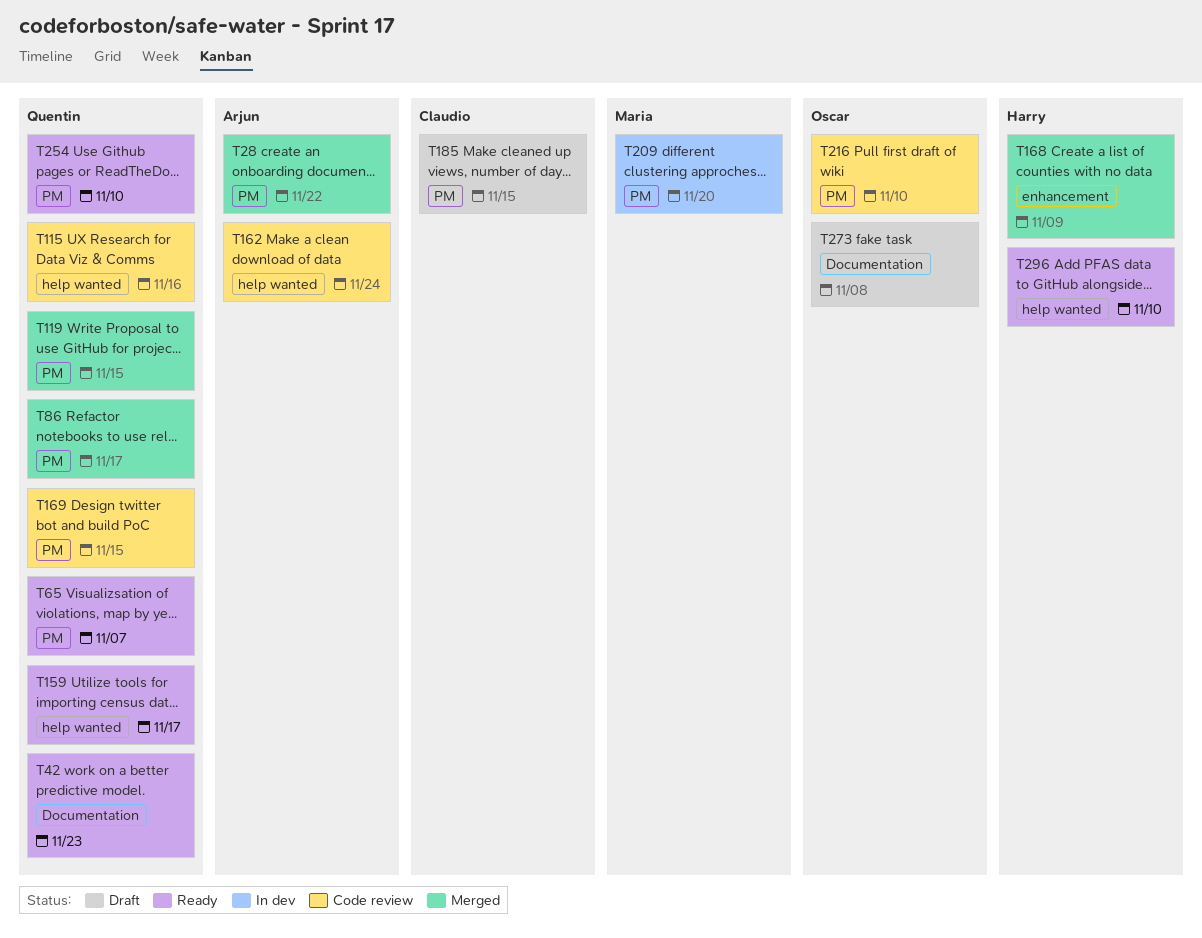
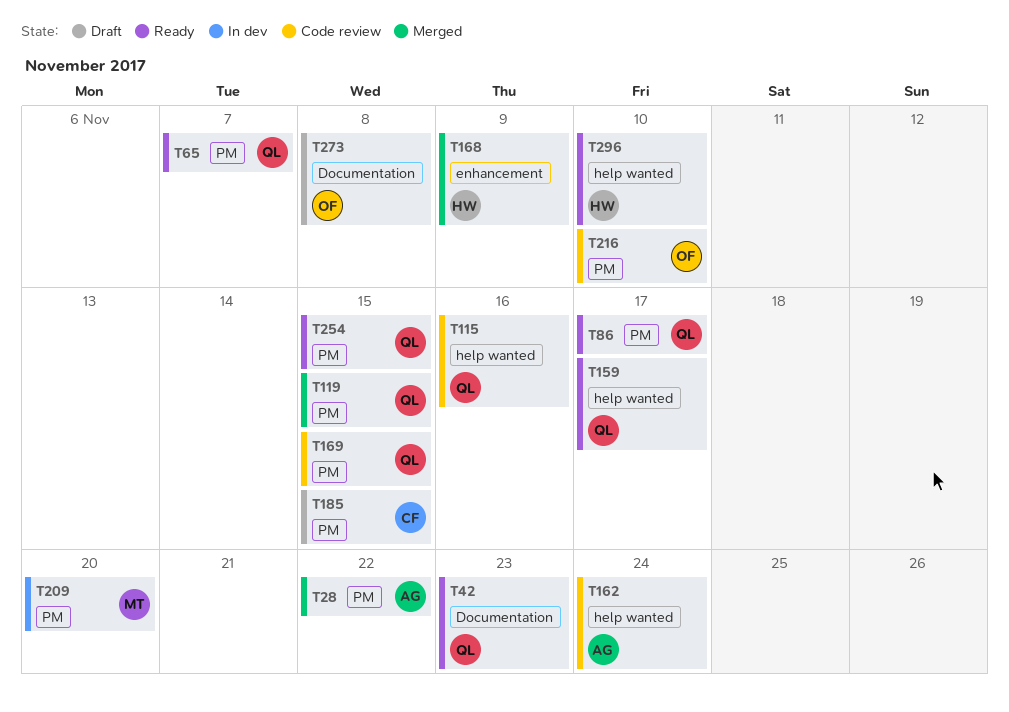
T86, status: Merged -> Ready
T254, due: Nov 10 -> Nov 15

